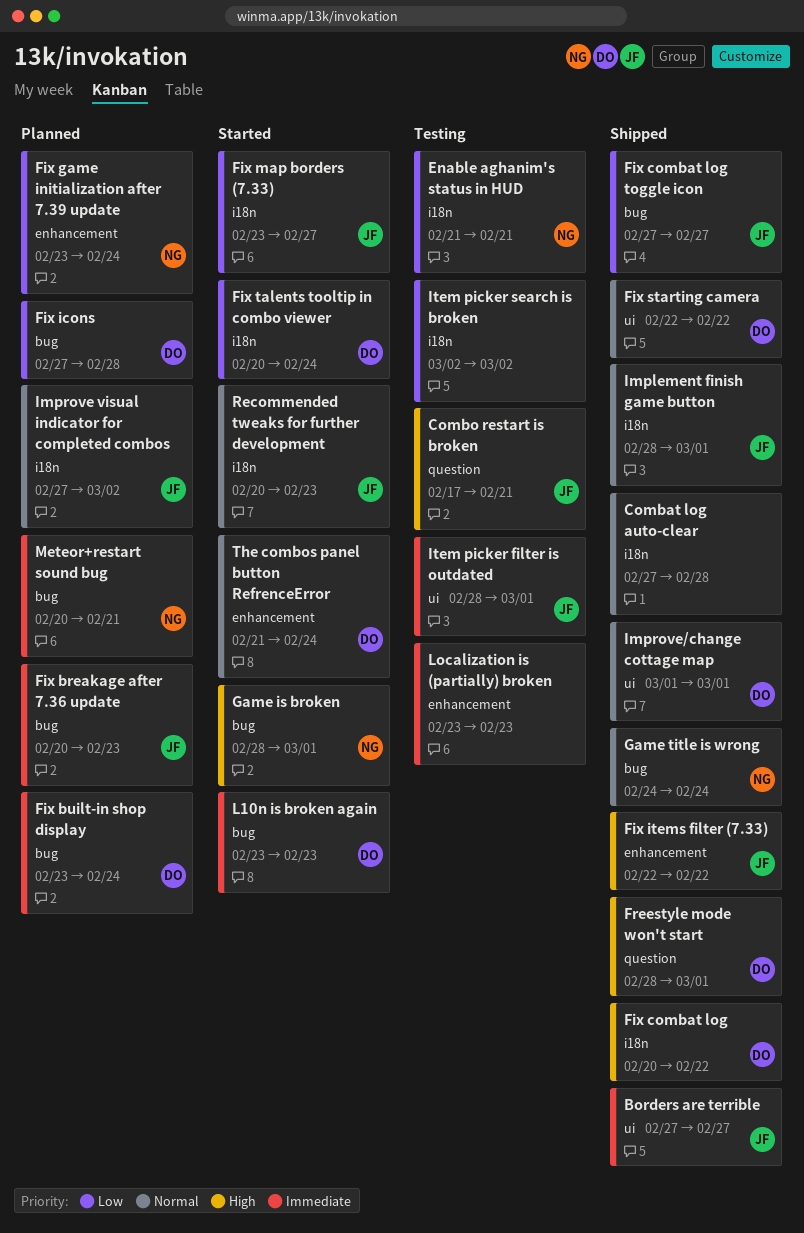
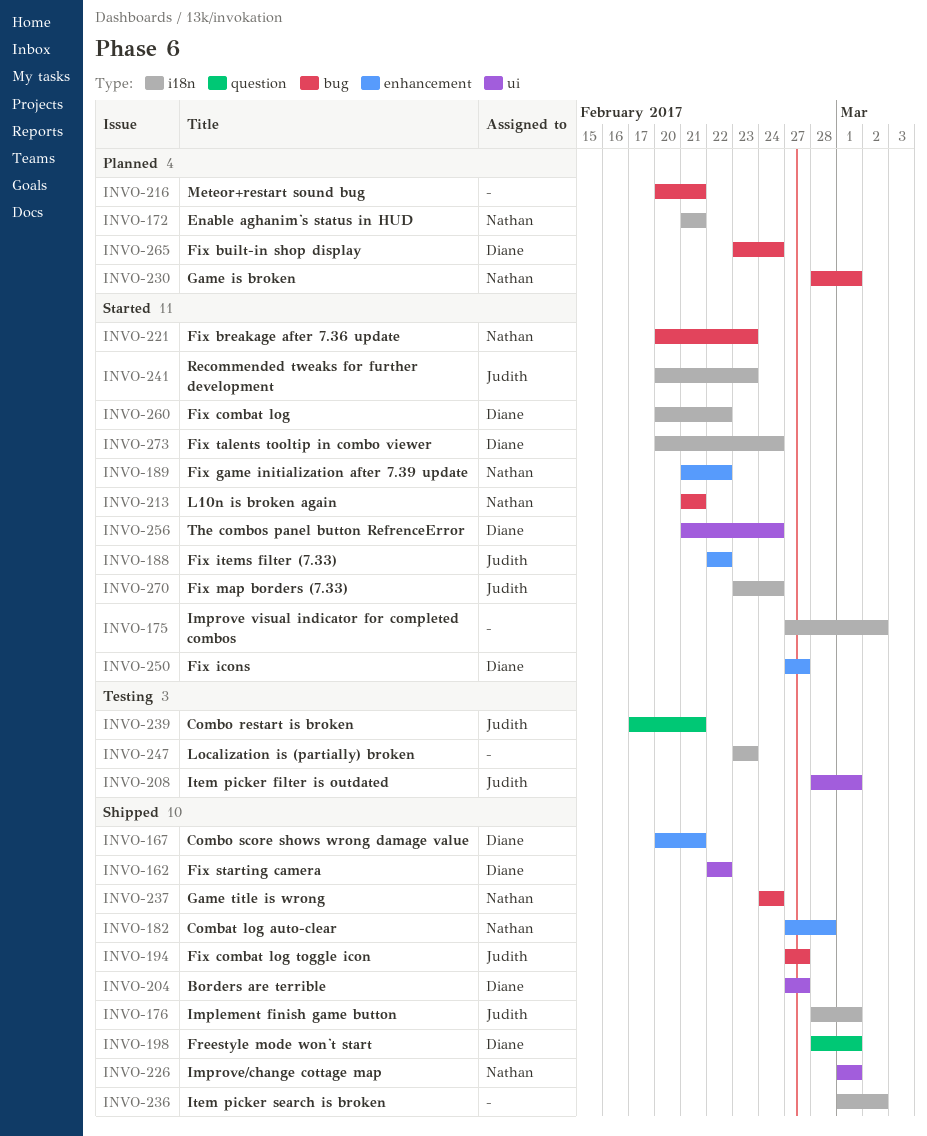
Borders are terrible, owner: Judith -> Diane
Combat log auto-clear, owner: none -> Nathan
Combat log auto-clear, label: i18n -> enhancement
Combo score shows wrong damage value: none -> present
Enable aghanim's status in HUD, status: Testing -> Planned
Fix breakage after 7.36 update, status: Planned -> Started
Fix breakage after 7.36 update, owner: Judith -> Nathan
Fix combat log, status: Shipped -> Started
Fix game initialization after 7.39 update, status: Planned -> Started
Fix game initialization after 7.39 update, start: Feb 23 -> Feb 21
Fix game initialization after 7.39 update, due: Feb 24 -> Feb 22
Fix icons, status: Planned -> Started
Fix icons, label: bug -> enhancement
Fix icons, due: Feb 28 -> Feb 27
Fix items filter (7.33), status: Shipped -> Started
Fix map borders (7.33), due: Feb 27 -> Feb 24
Game is broken, status: Started -> Planned
Improve visual indicator for completed combos, status: Planned -> Started
Improve visual indicator for completed combos, owner: Judith -> none
Improve/change cottage map, owner: Diane -> Nathan
Item picker search is broken, status: Testing -> Shipped
Item picker search is broken, start: Mar 2 -> Mar 1
L10n is broken again, owner: Diane -> Nathan
L10n is broken again, start: Feb 23 -> Feb 21
L10n is broken again, due: Feb 23 -> Feb 21
Localization is (partially) broken, label: enhancement -> i18n
Meteor+restart sound bug, owner: Nathan -> none
The combos panel button RefrenceError, label: enhancement -> ui

